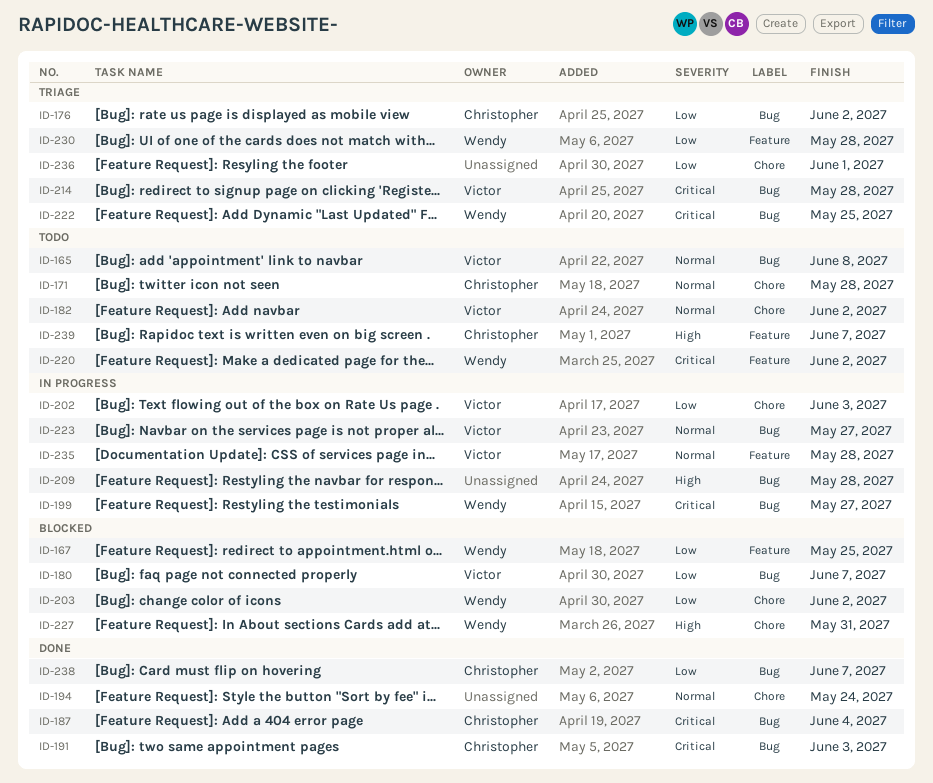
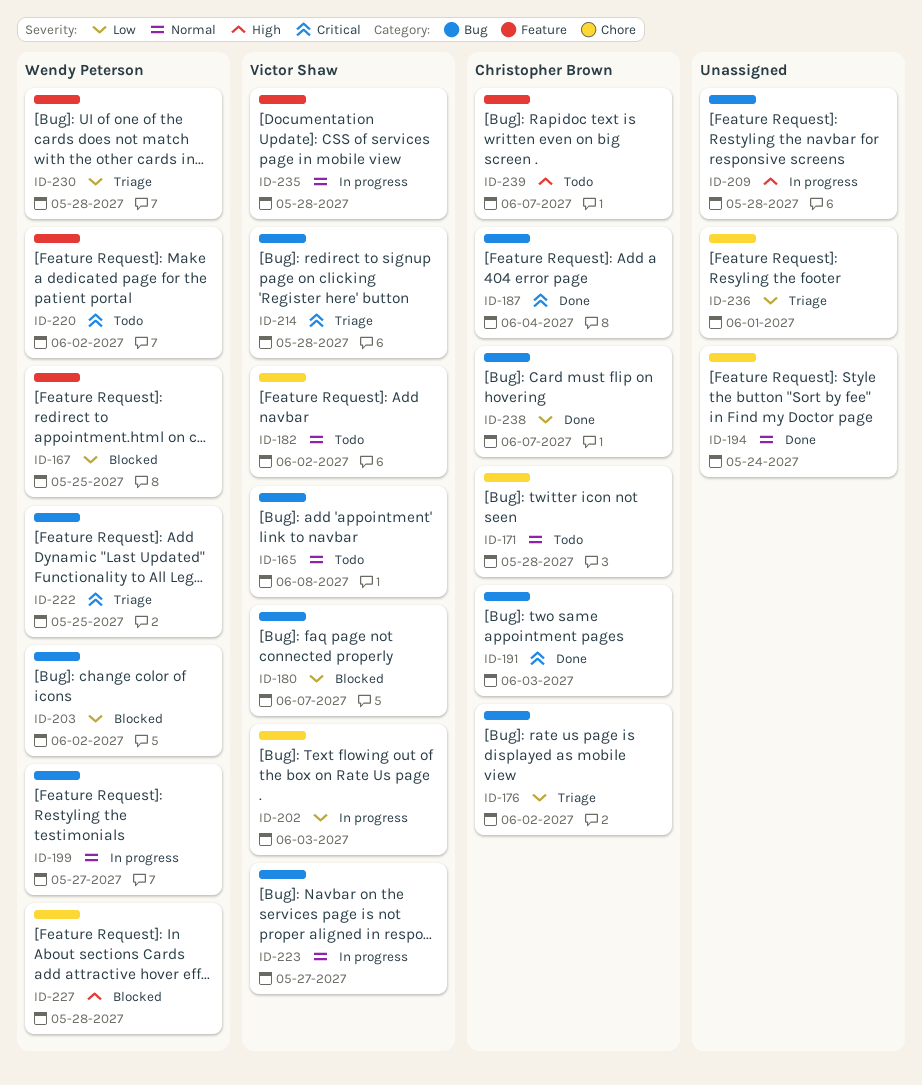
ID-199, priority: Critical -> Normal
ID-203, label: Chore -> Bug
ID-227, due: May 31 -> May 28

